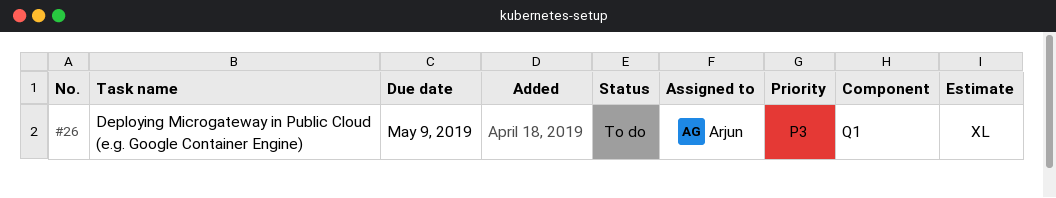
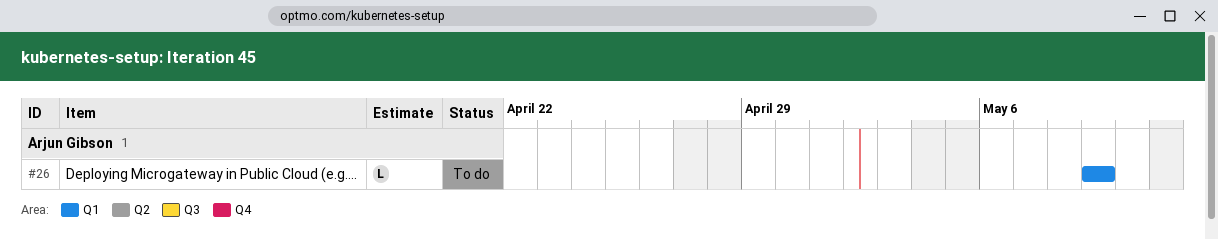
#26, estimate: XL -> L

